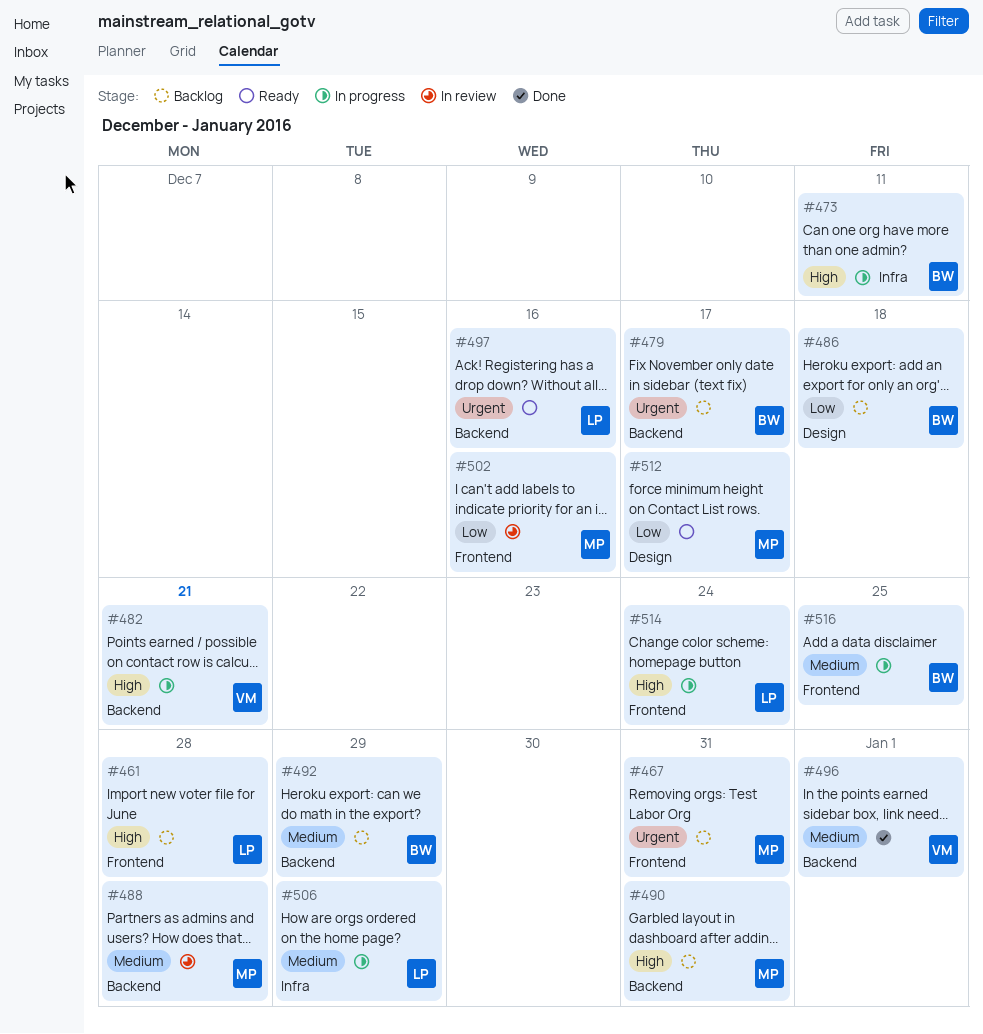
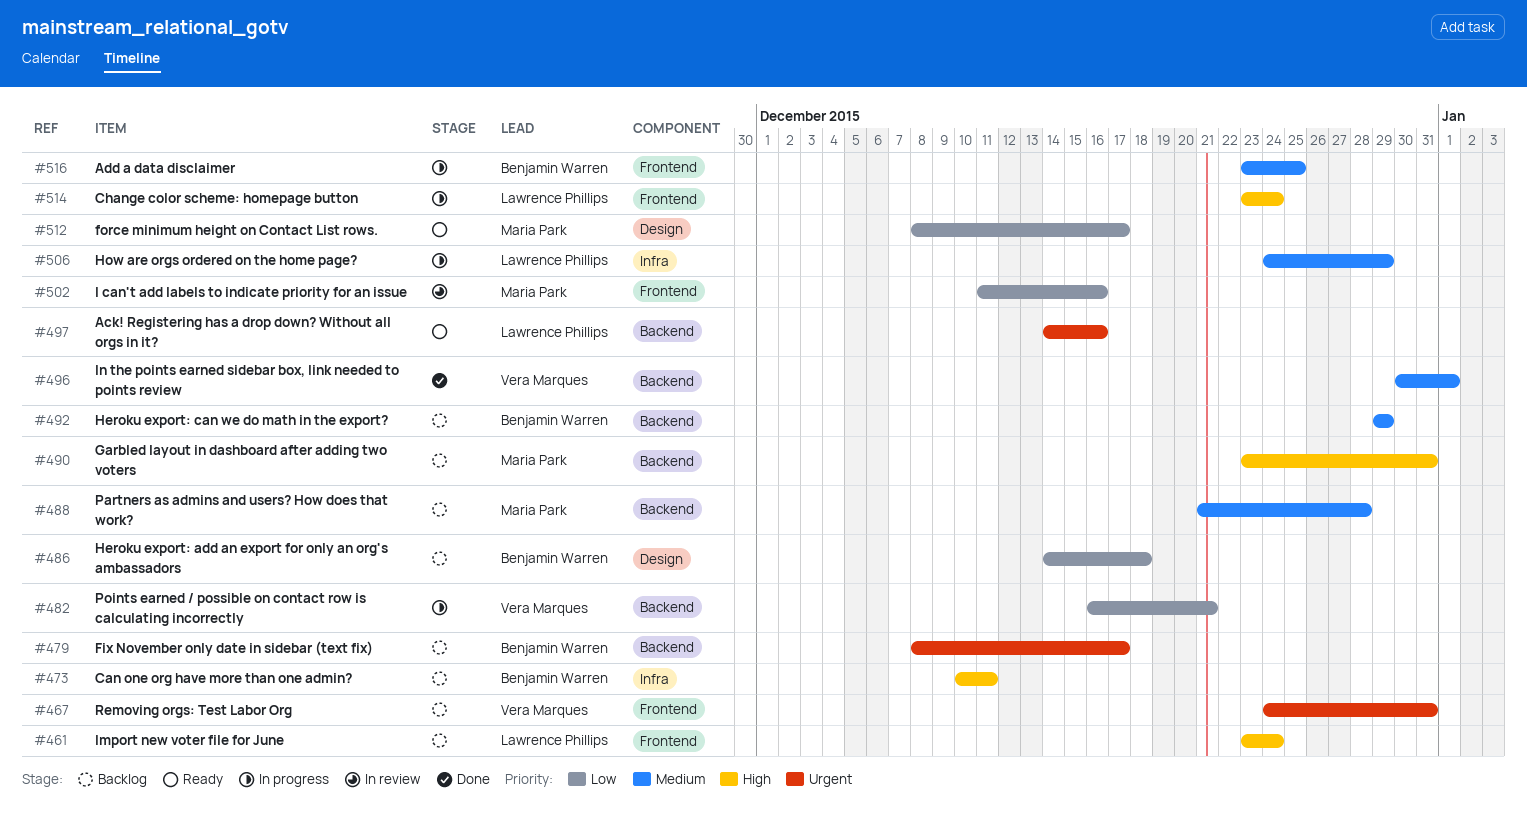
#461, due: Dec 28 -> Dec 24
#467, owner: Maria Park -> Vera Marques
#473, status: In progress -> Backlog
#482, priority: High -> Low
#488, status: In review -> Backlog

